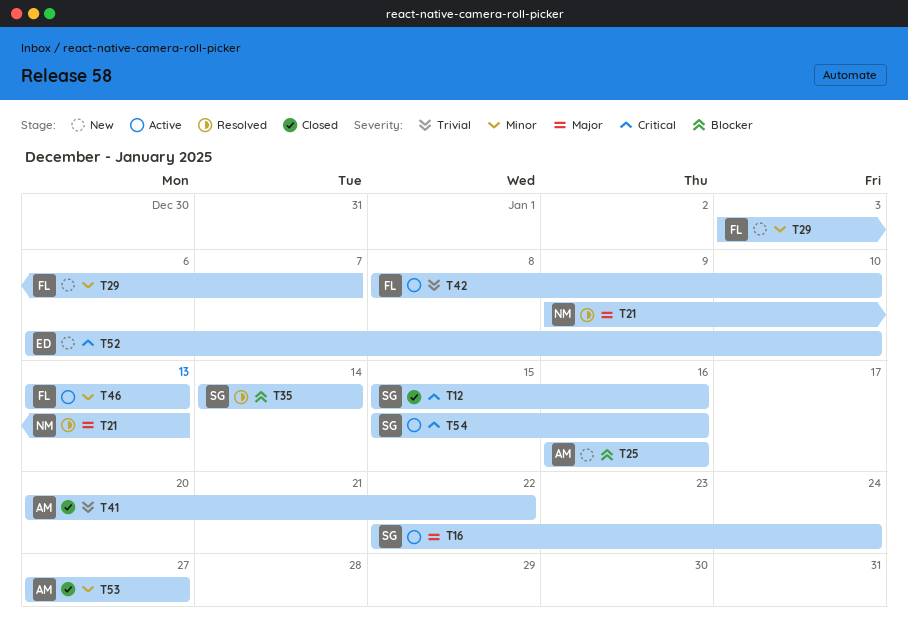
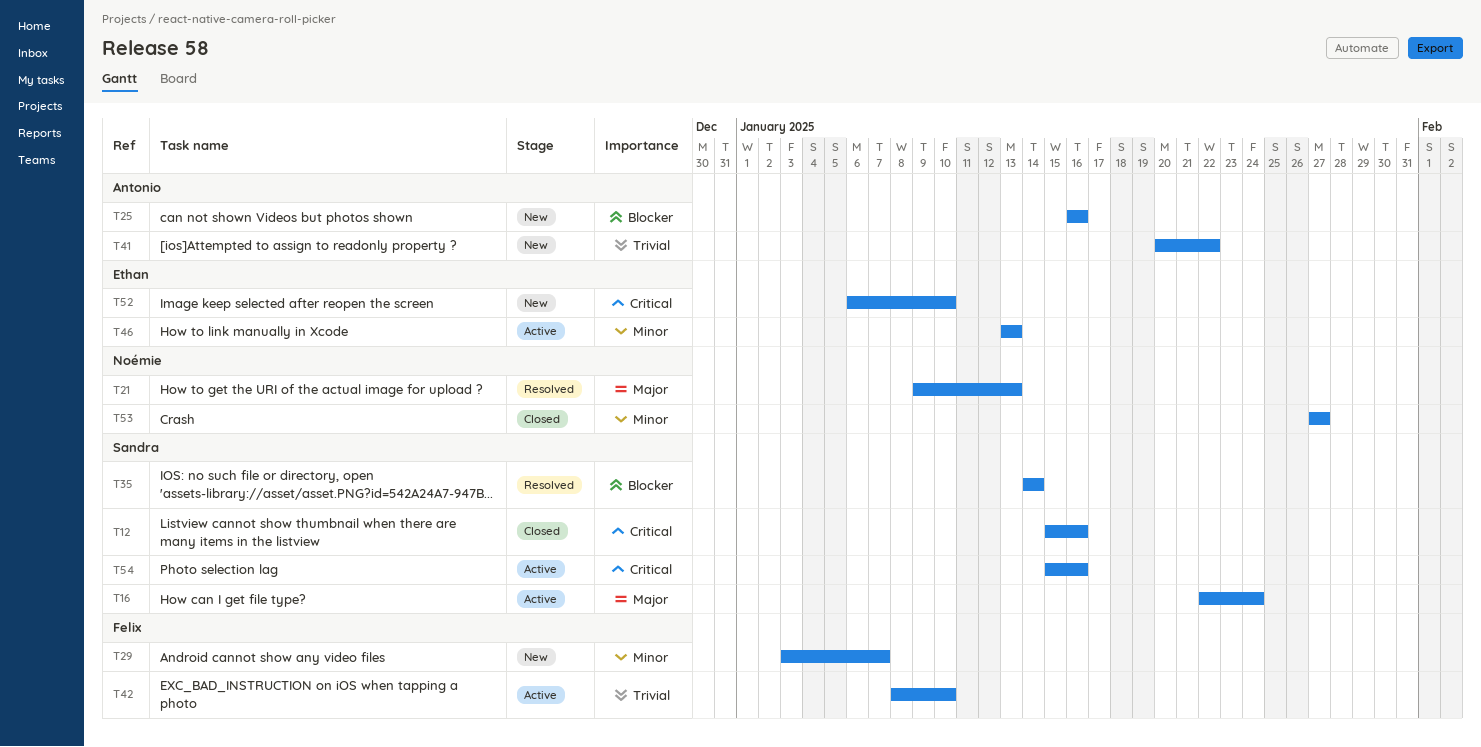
T41, status: Closed -> New
T46, owner: Felix -> Ethan
T53, owner: Antonio -> Noémie

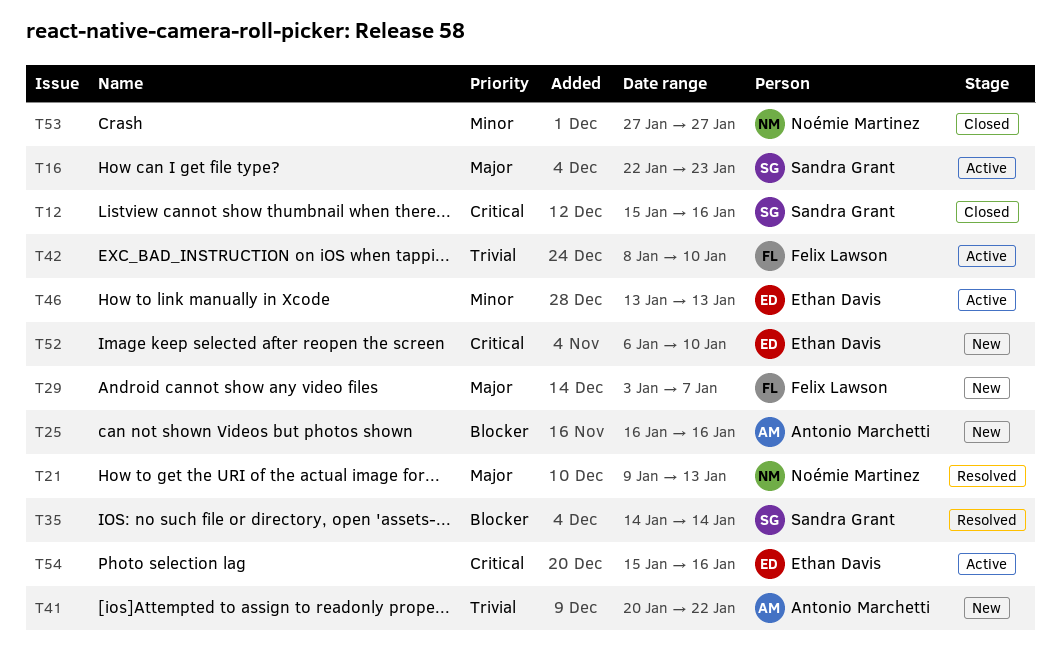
T16, due: Jan 24 -> Jan 23
T29, priority: Minor -> Major
T54, owner: Sandra Grant -> Ethan Davis

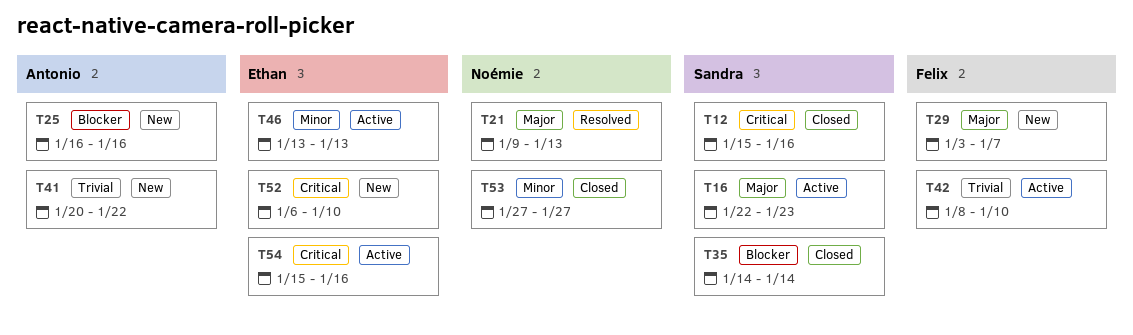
T35, status: Resolved -> Closed

